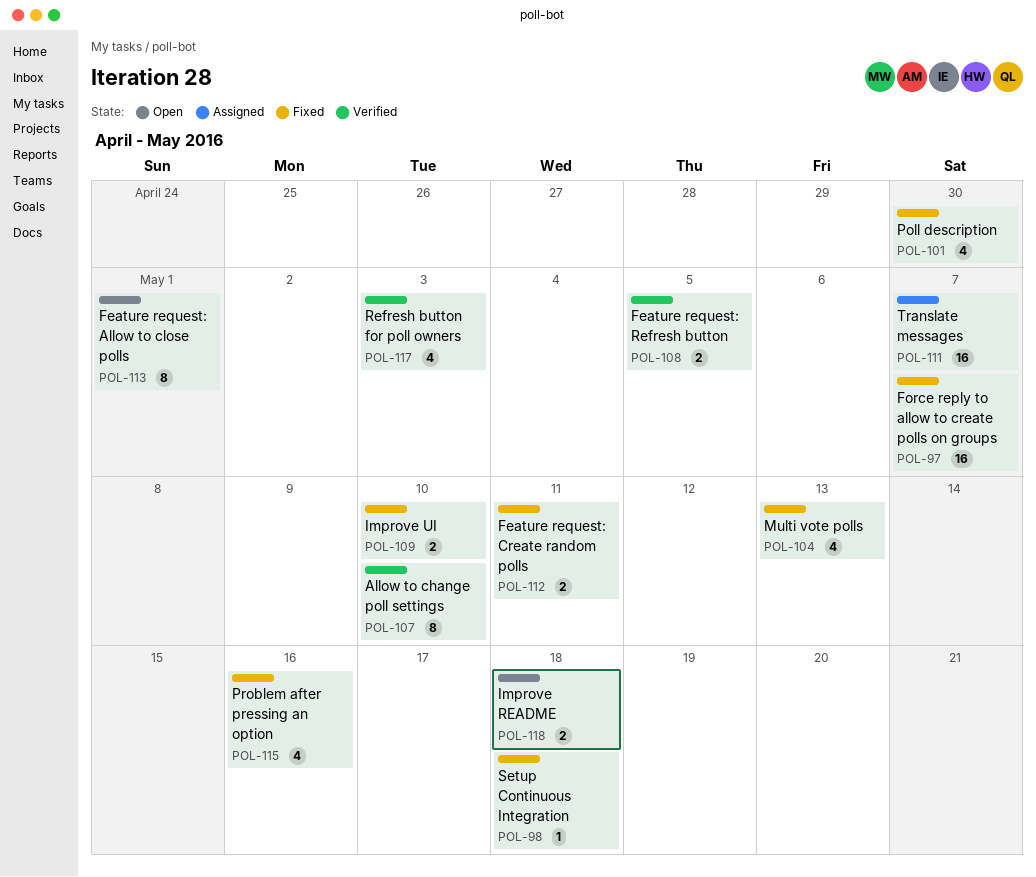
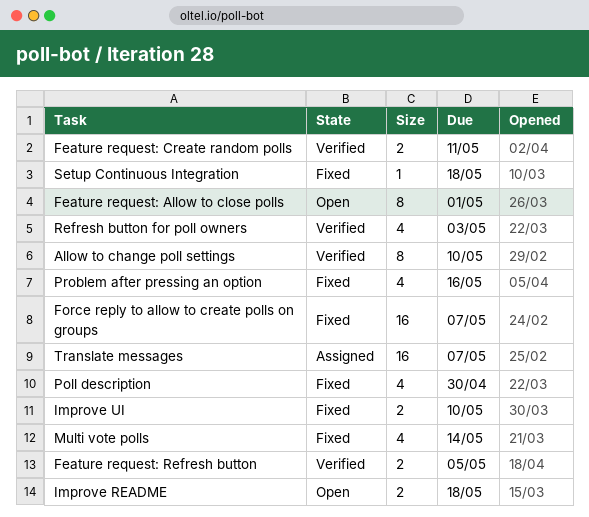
Feature request: Create random polls, status: Fixed -> Verified
Multi vote polls, due: May 13 -> May 14

